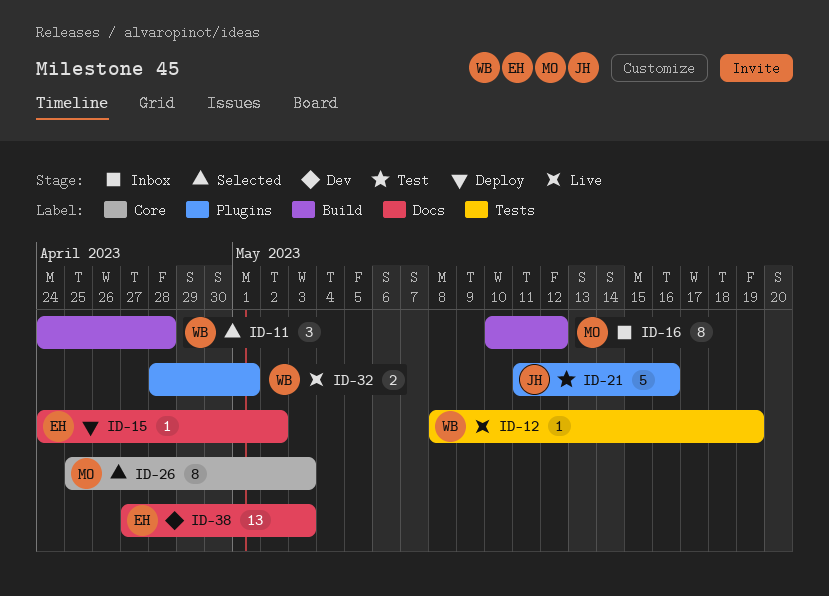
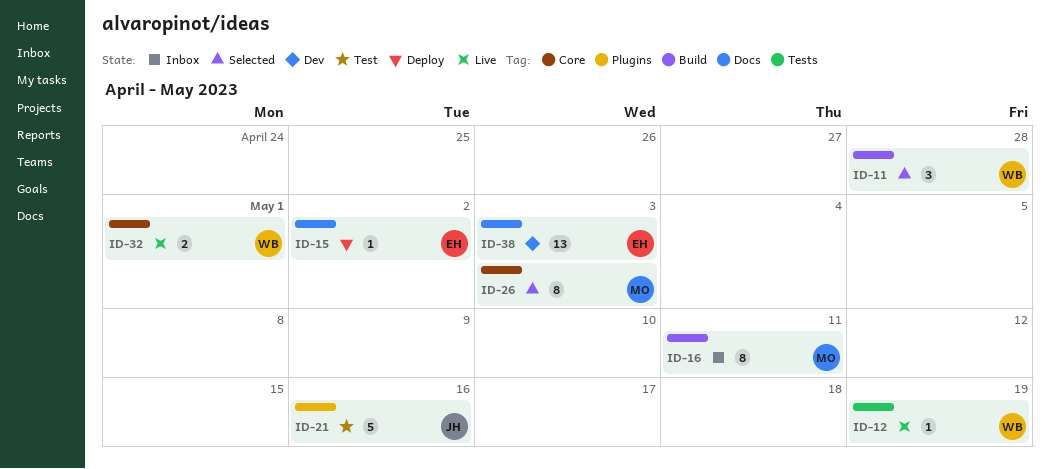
ID-16, due: May 12 -> May 11
ID-32, label: Plugins -> Core

